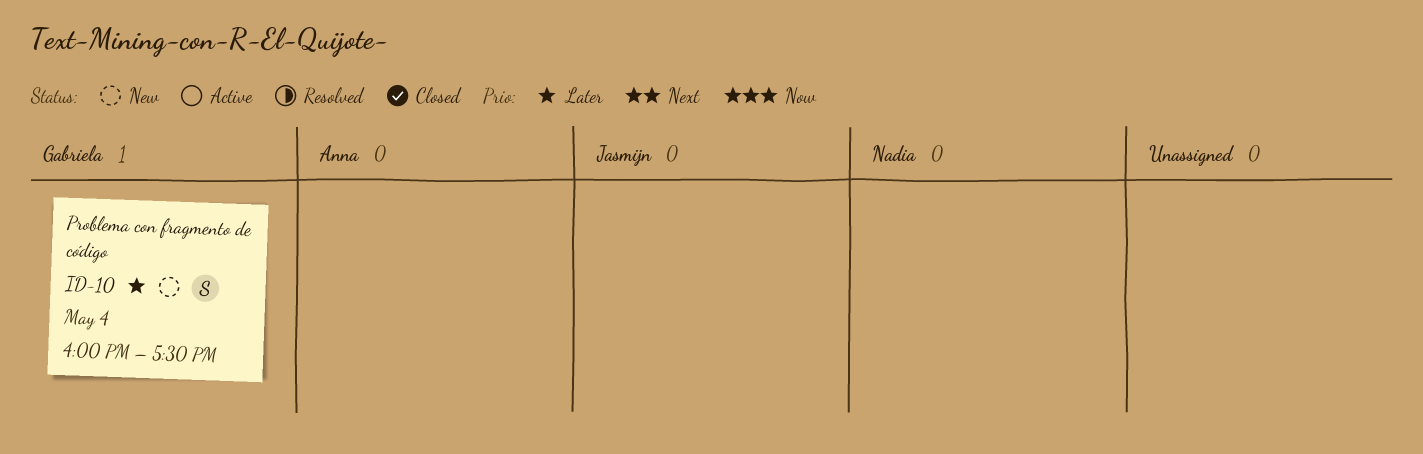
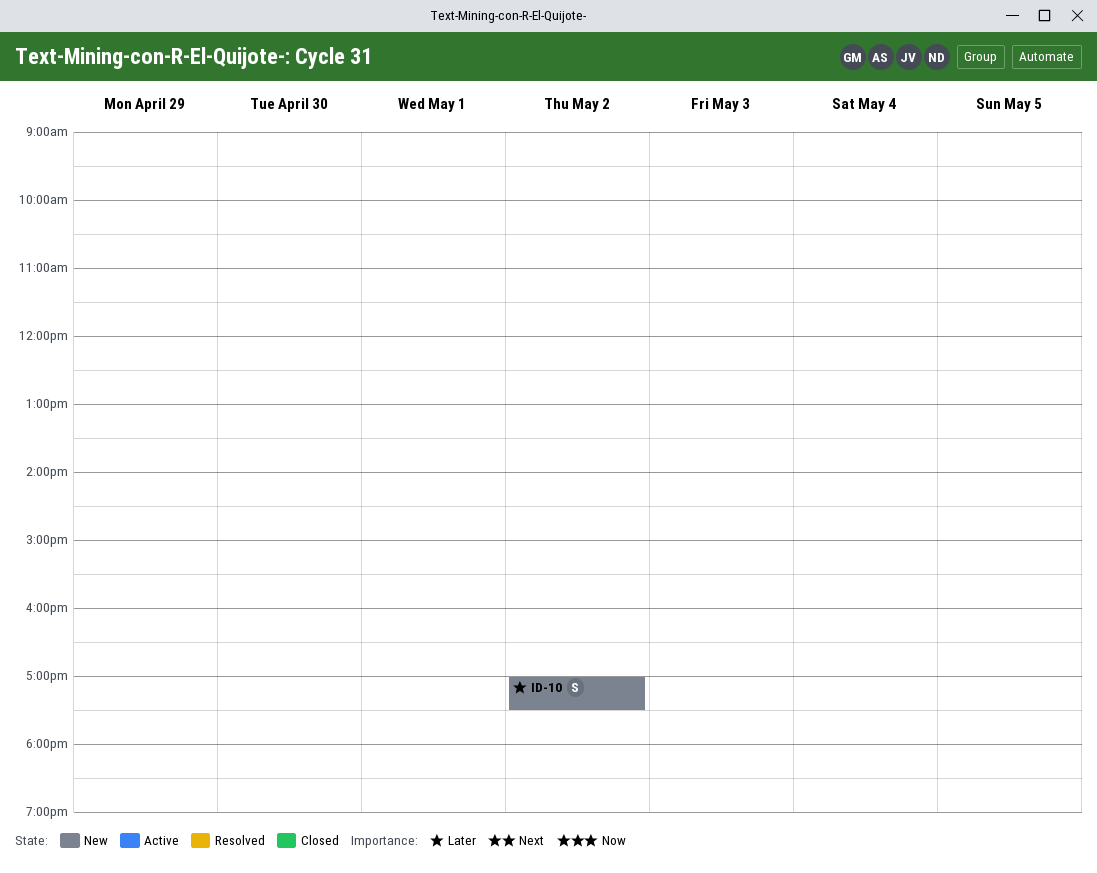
ID-10, day: May 4 -> May 2
ID-10, begins: 16:00 -> 17:00

